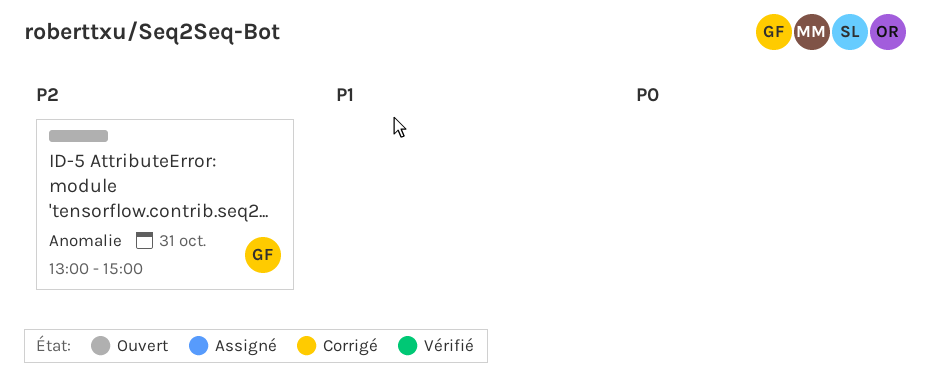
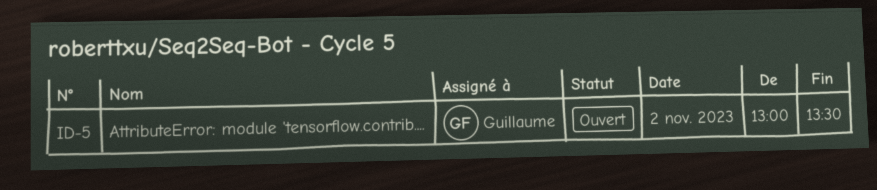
ID-5, day: Oct 31 -> Nov 2
ID-5, ends: 15:00 -> 13:30

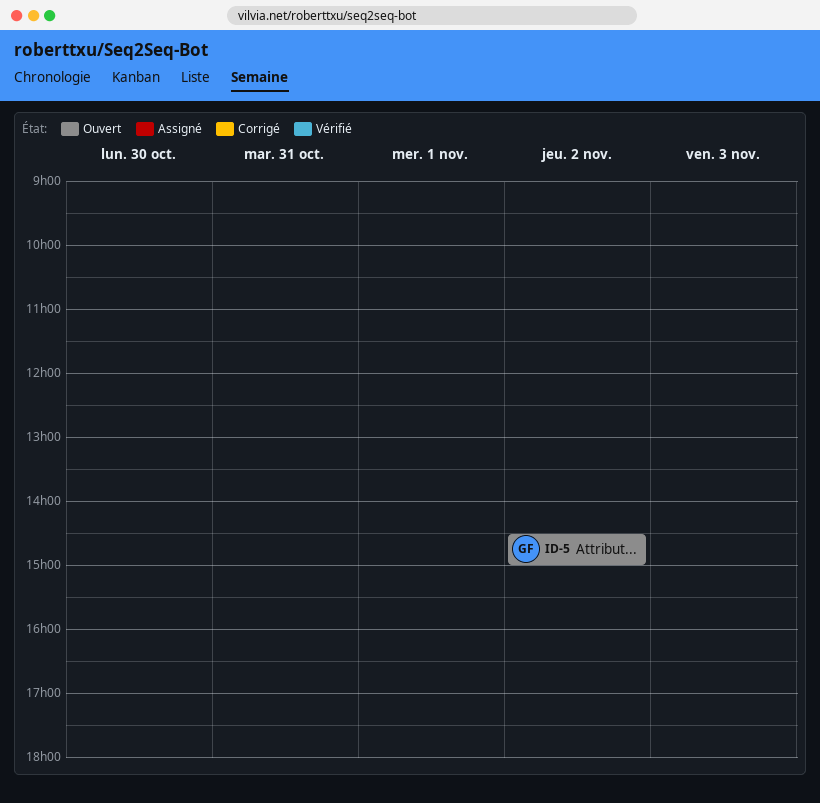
ID-5, begins: 13:00 -> 14:30
ID-5, ends: 13:30 -> 15:00

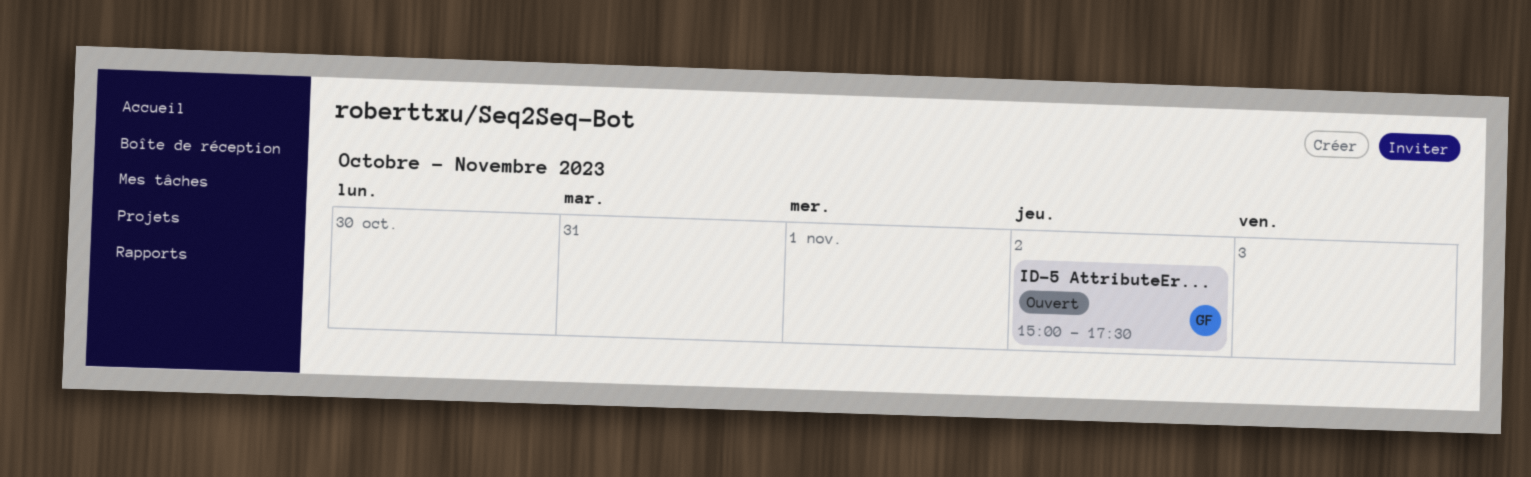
ID-5, begins: 14:30 -> 15:00
ID-5, ends: 15:00 -> 17:30

